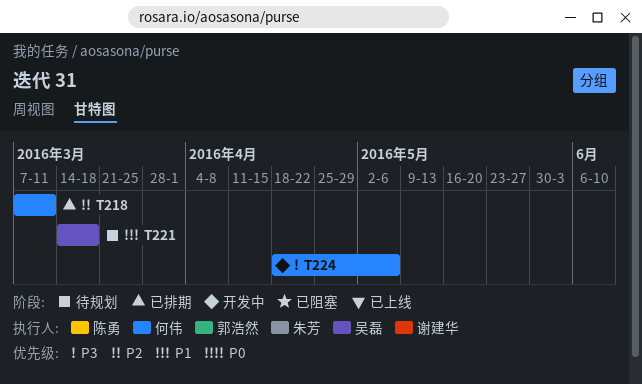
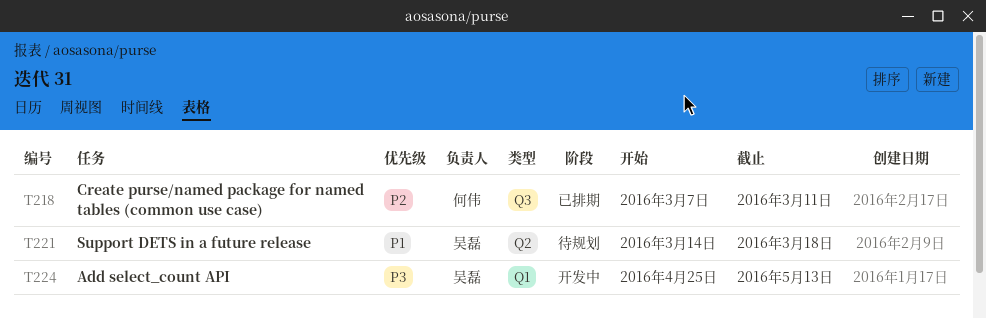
T224, owner: 何伟 -> 吴磊
T224, start: Apr 18 -> Apr 25
T224, due: May 6 -> May 13

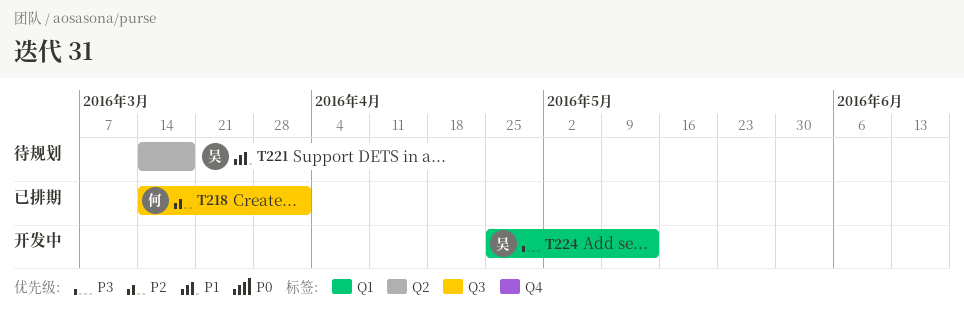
T218, start: Mar 7 -> Mar 14
T218, due: Mar 11 -> Apr 1

